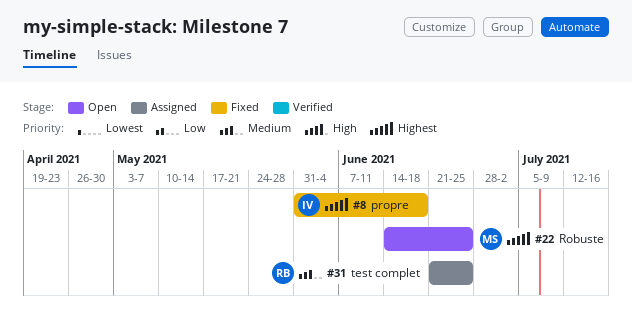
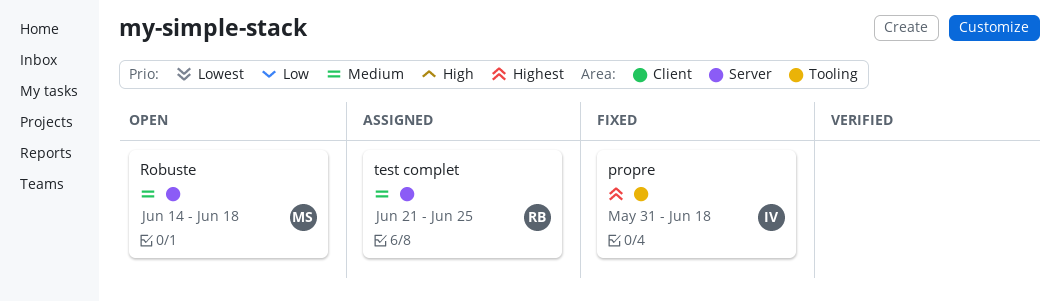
Robuste, priority: Highest -> Medium
Robuste, due: Jun 25 -> Jun 18

